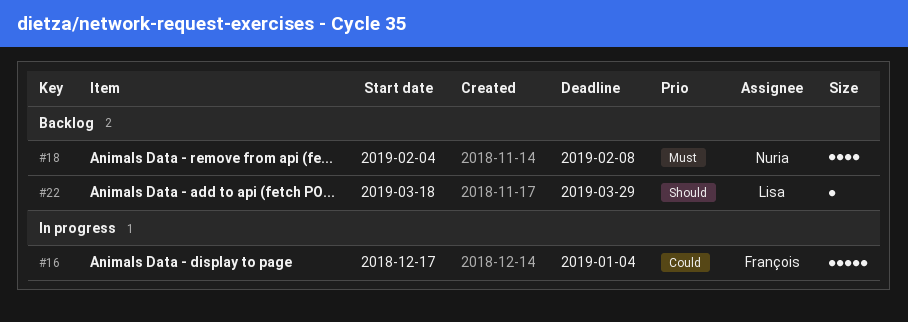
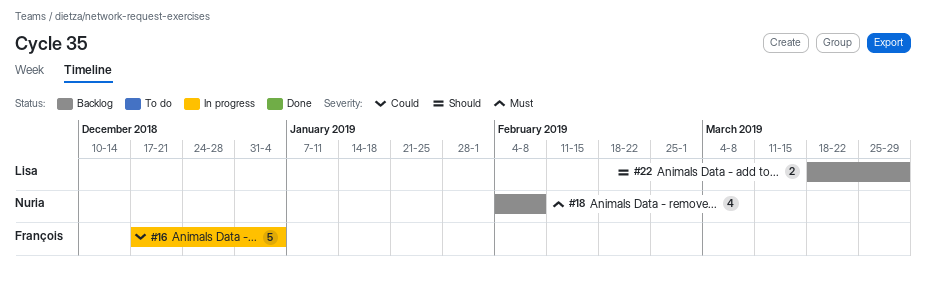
#22, estimate: 1 -> 2

